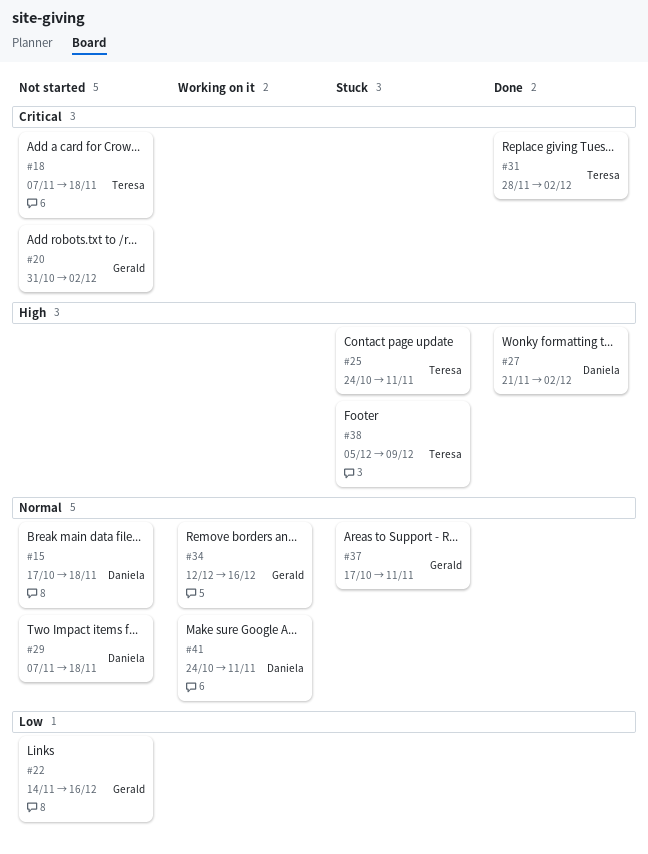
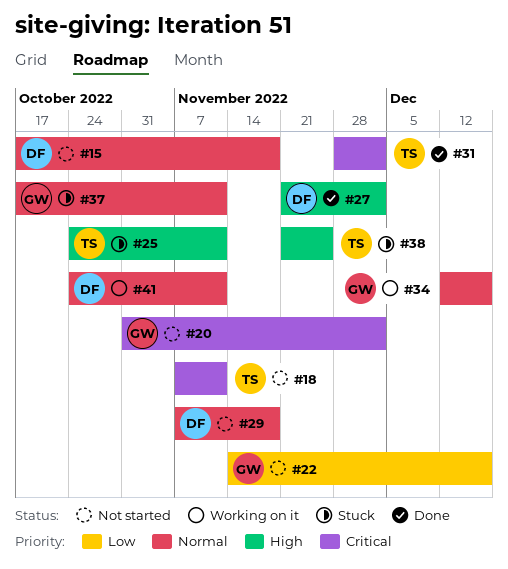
#18, due: Nov 18 -> Nov 11
#38, start: Dec 5 -> Nov 21
#38, due: Dec 9 -> Nov 25

